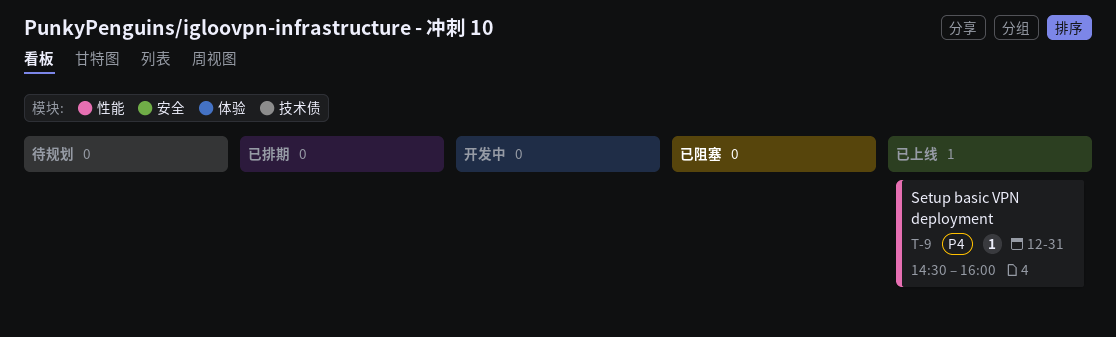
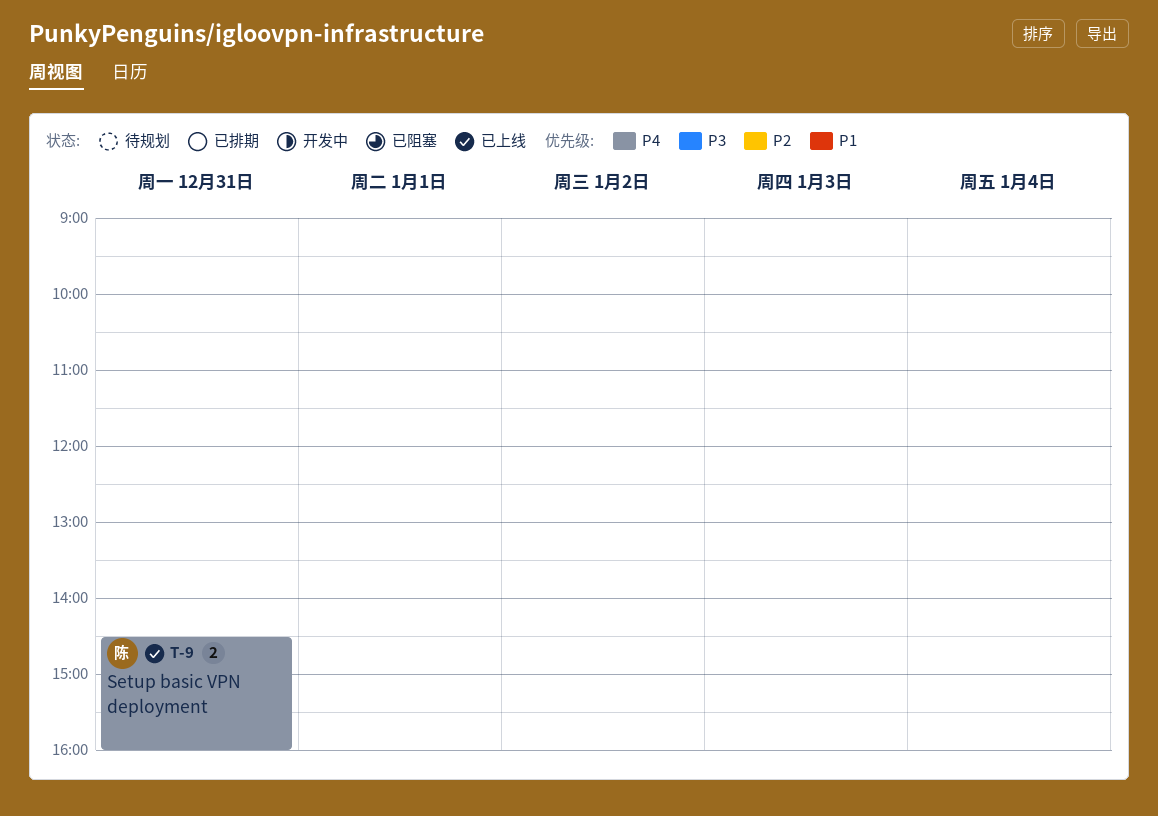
T-9, estimate: 1 -> 2

